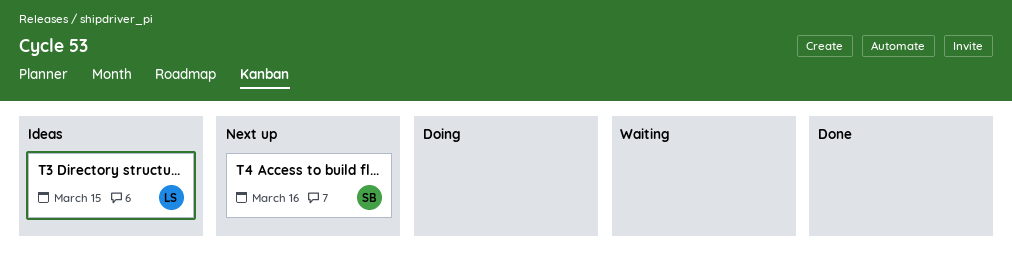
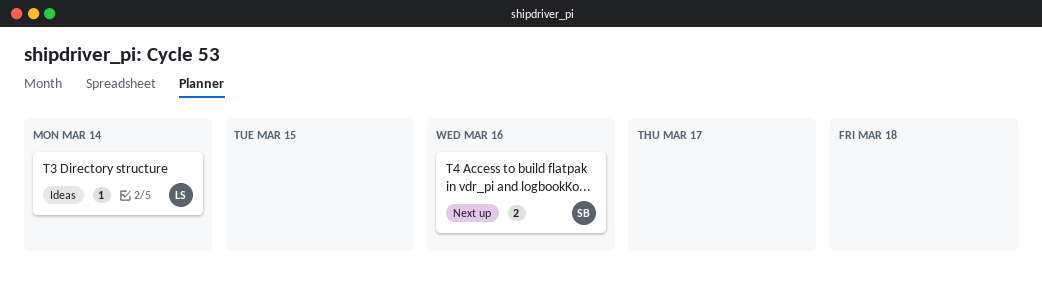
T3, due: Mar 15 -> Mar 14

